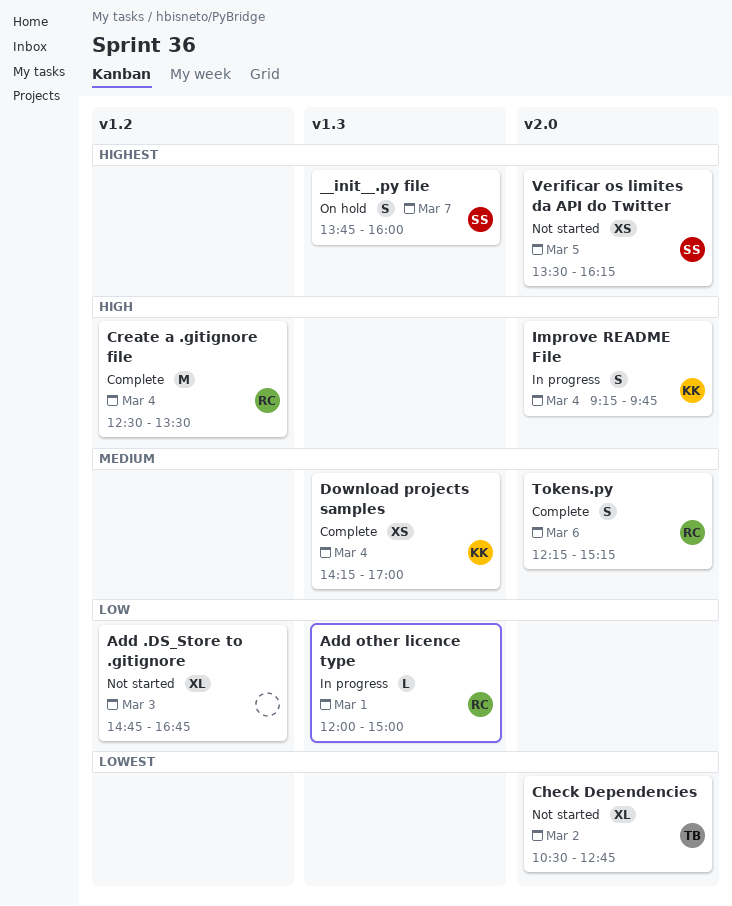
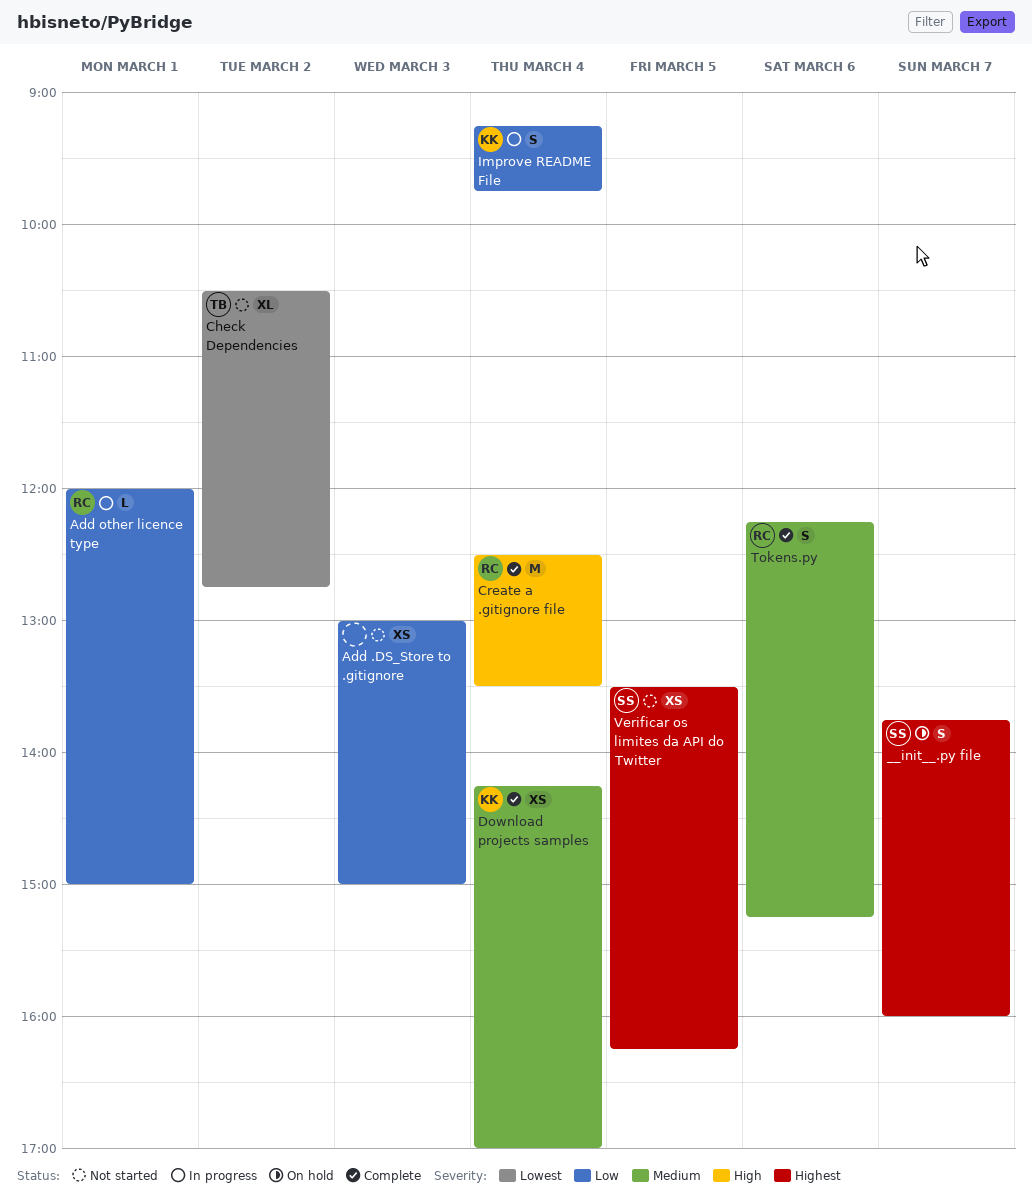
Add .DS_Store to .gitignore, estimate: XL -> XS
Add .DS_Store to .gitignore, begins: 14:45 -> 13:00
Add .DS_Store to .gitignore, ends: 16:45 -> 15:00
Improve README File, priority: High -> Low

